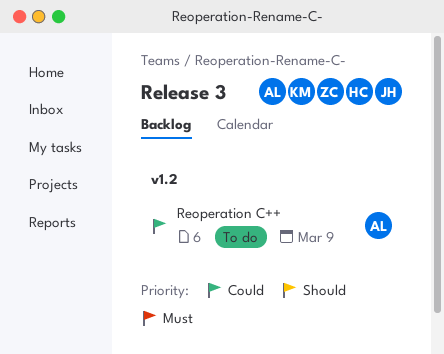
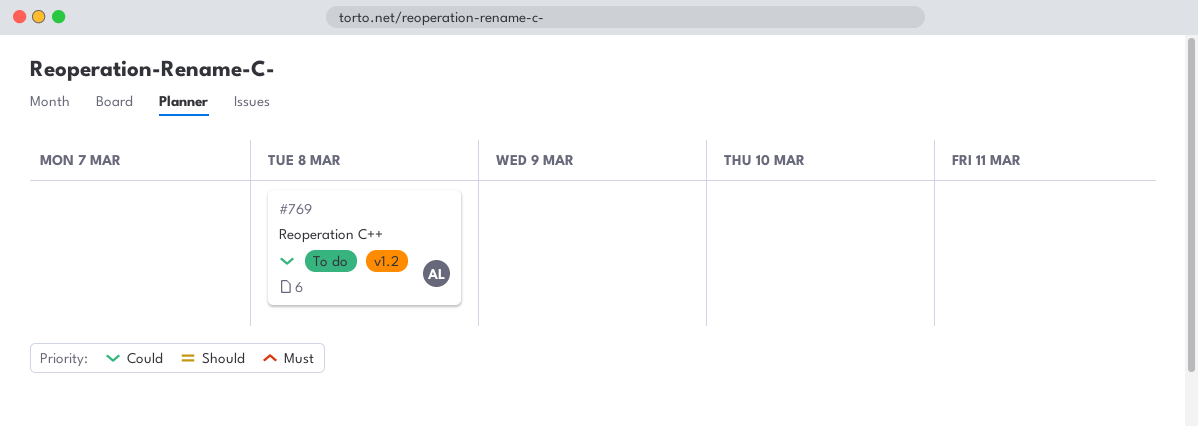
Reoperation C++, due: Mar 9 -> Mar 8

